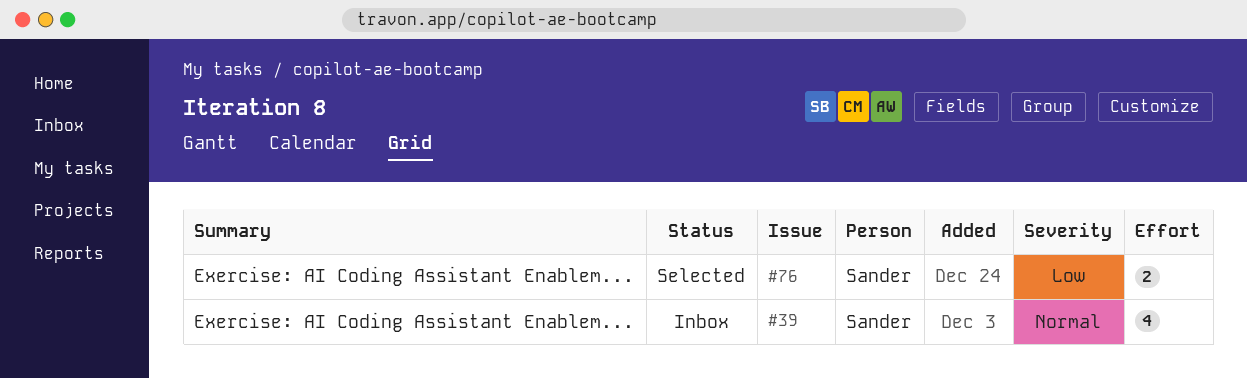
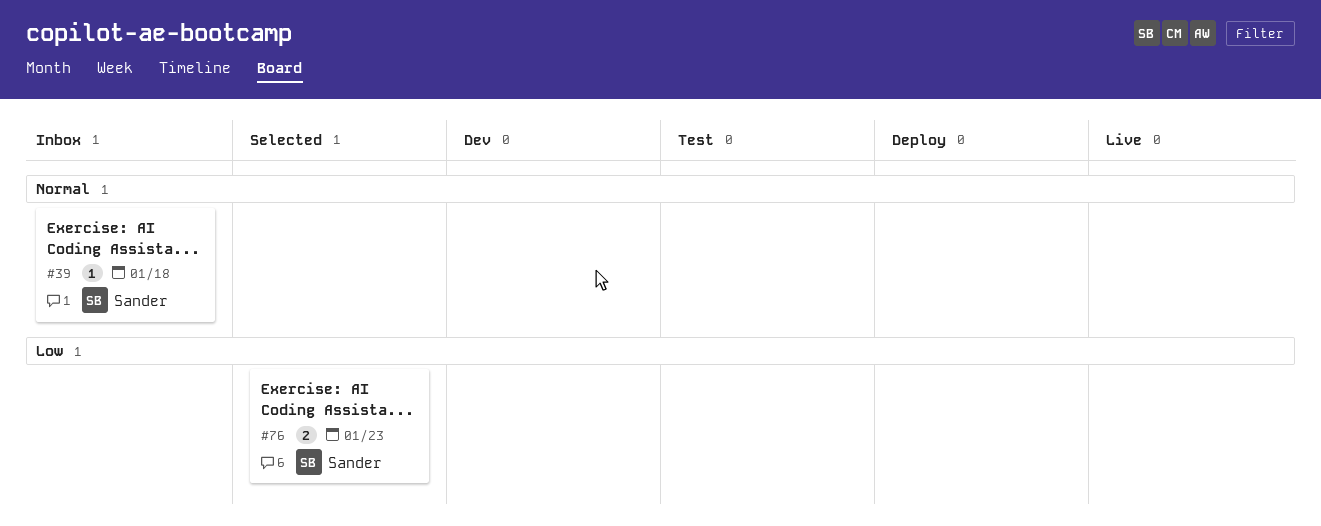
#39, estimate: 4 -> 1

